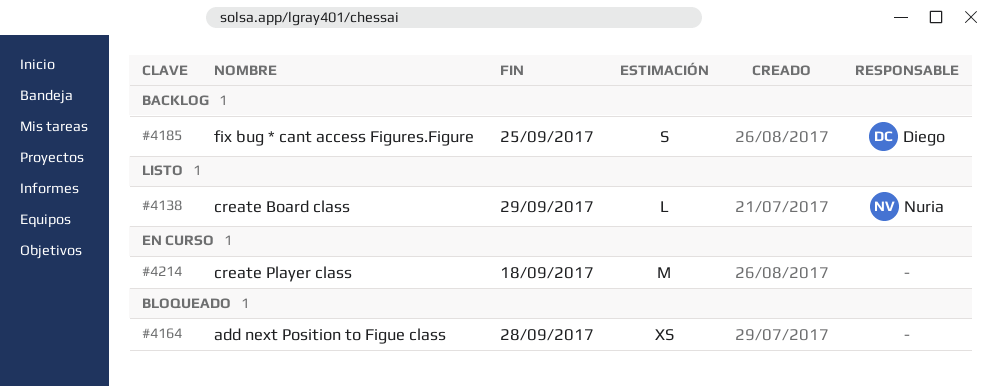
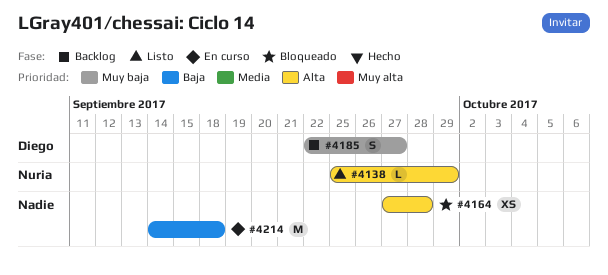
#4185, due: Sep 25 -> Sep 27

